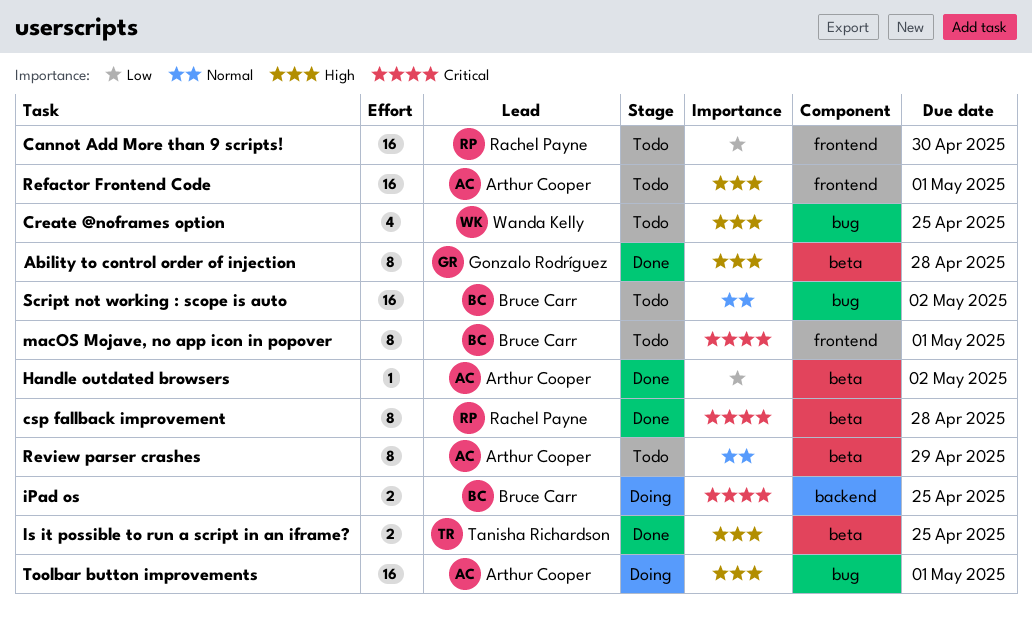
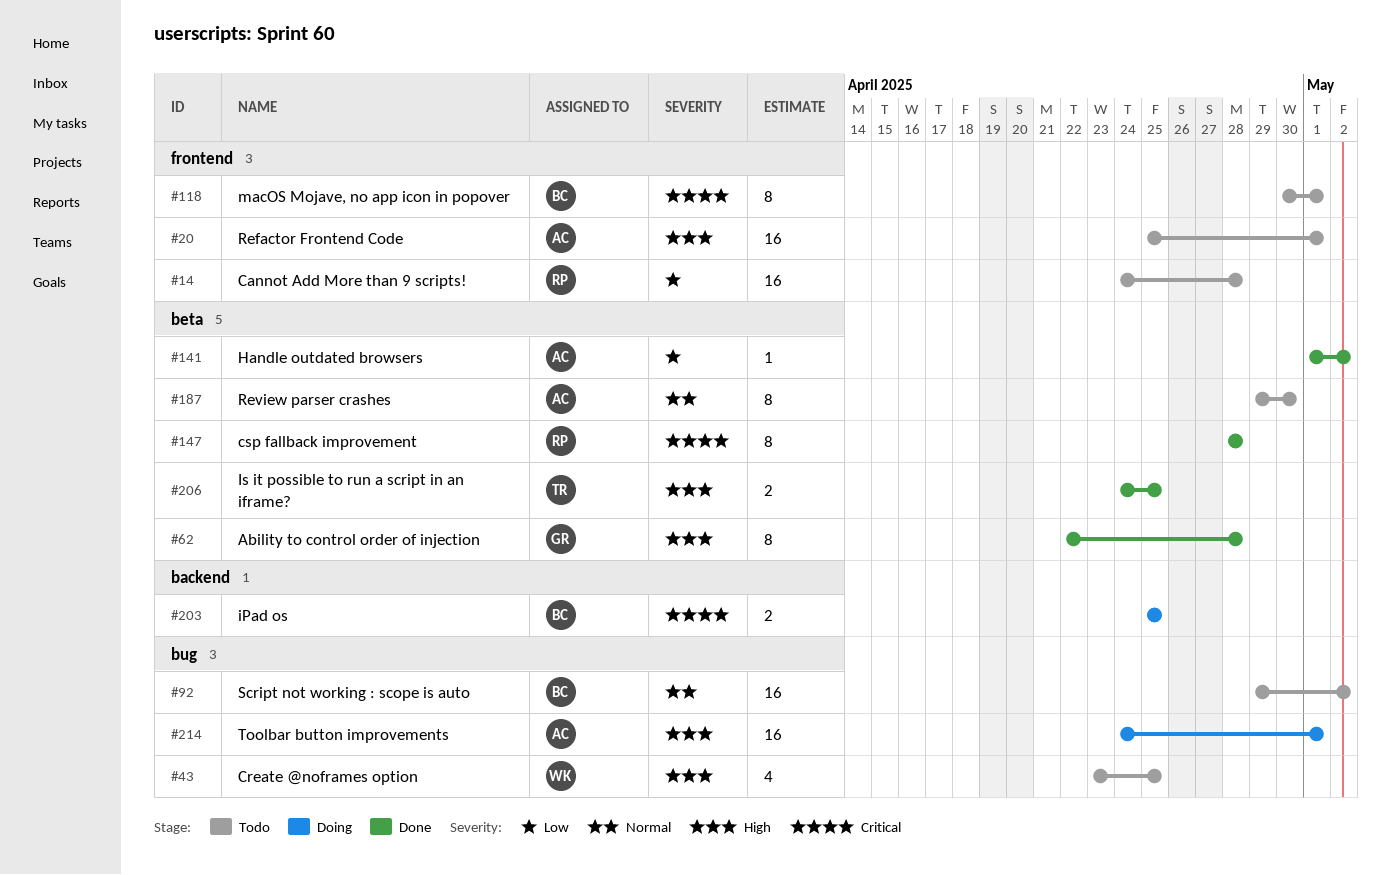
Cannot Add More than 9 scripts!, due: Apr 30 -> Apr 28
Review parser crashes, due: Apr 29 -> Apr 30

